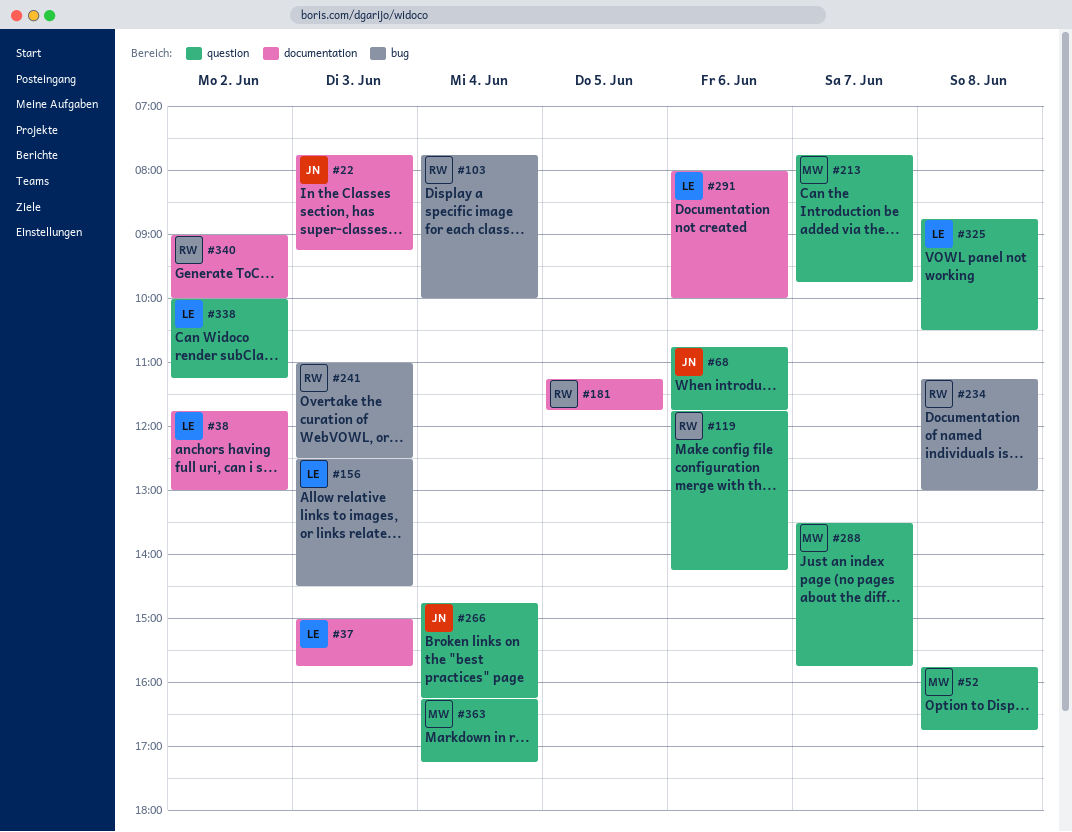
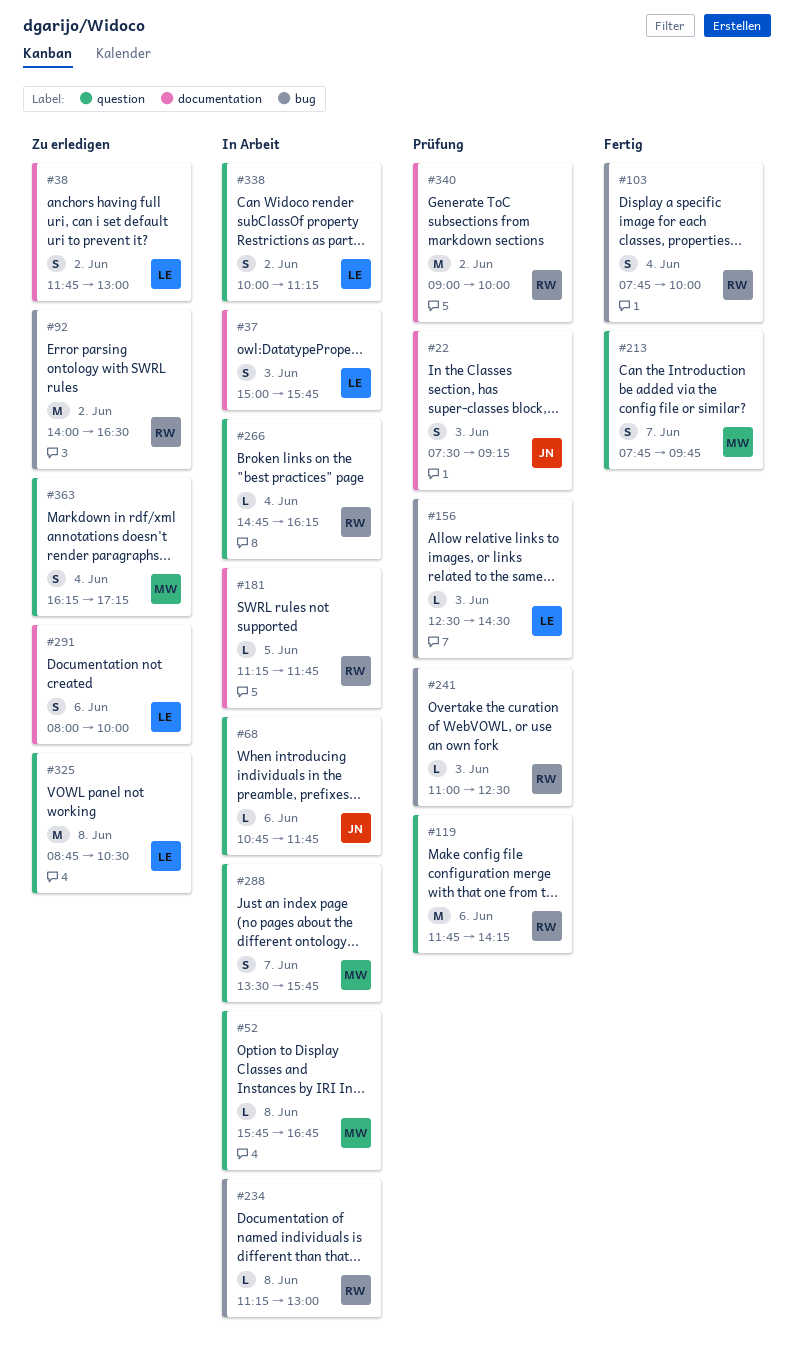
#22, begins: 07:45 -> 07:30
#92: none -> present
#266, owner: JN -> RW

